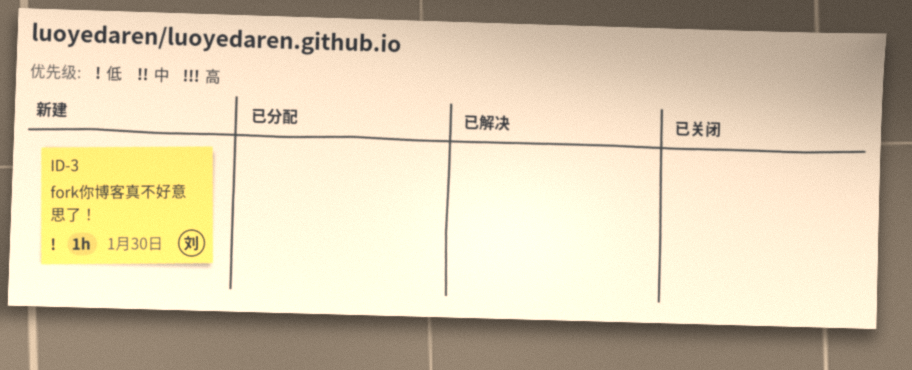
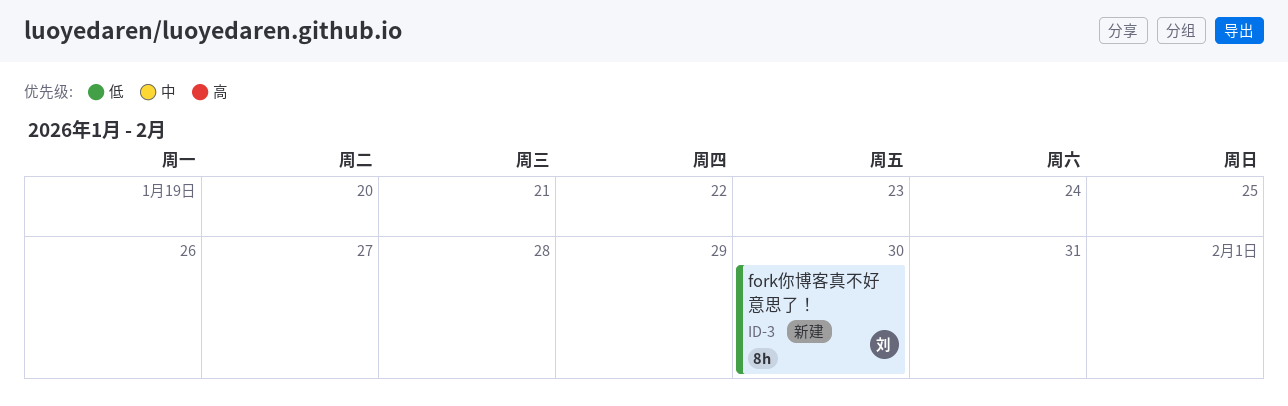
ID-3, estimate: 1h -> 8h

